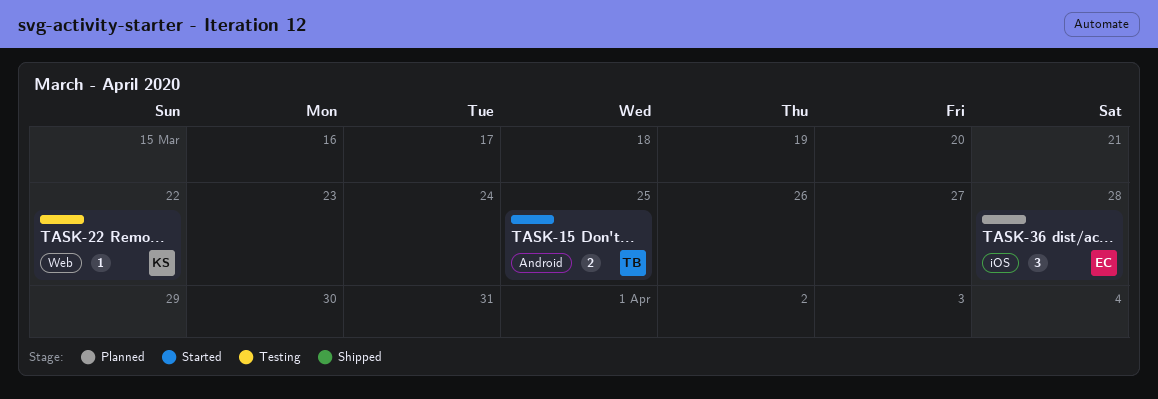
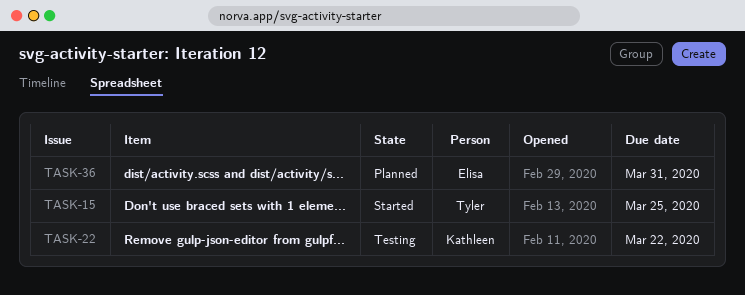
TASK-36, due: Mar 28 -> Mar 31

